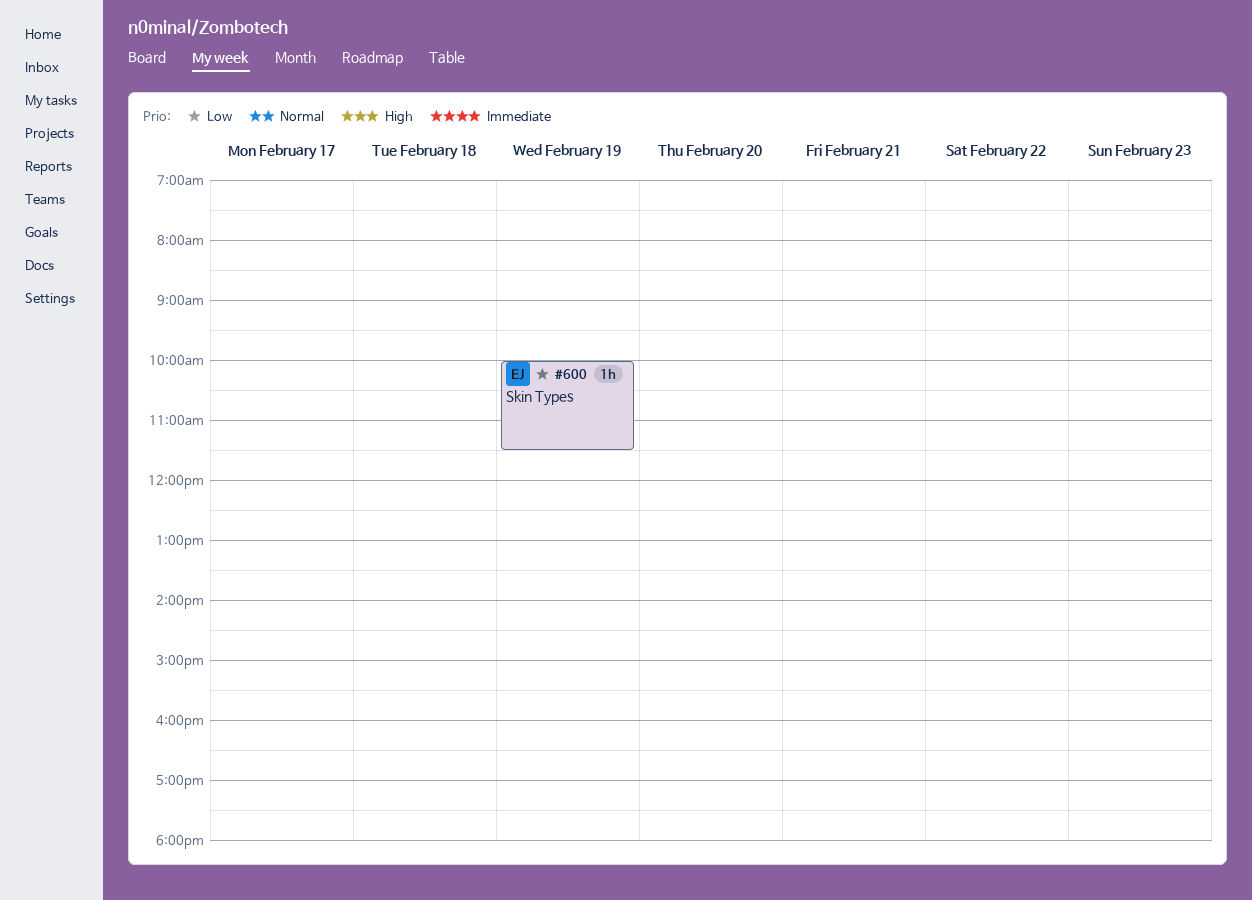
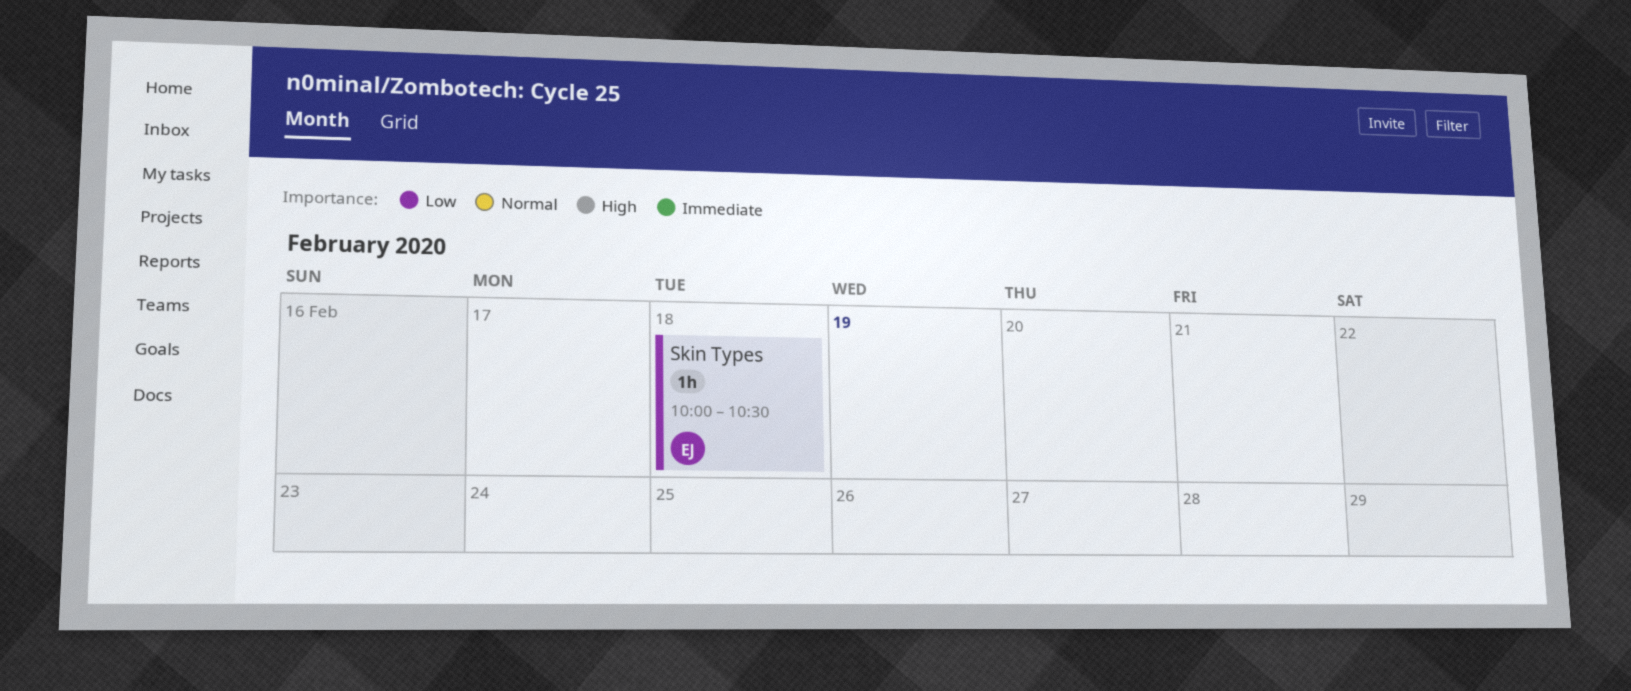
Skin Types, day: Feb 19 -> Feb 18
Skin Types, ends: 11:30 -> 10:30

